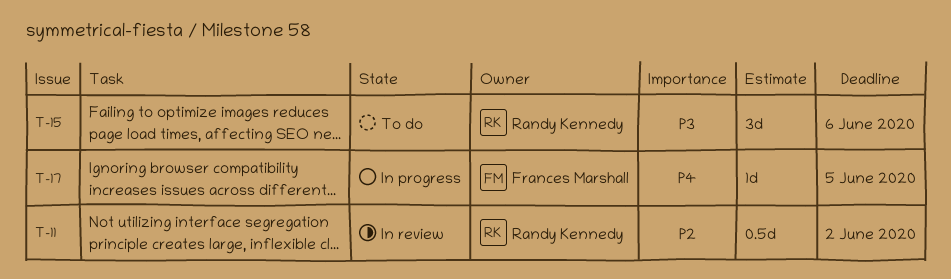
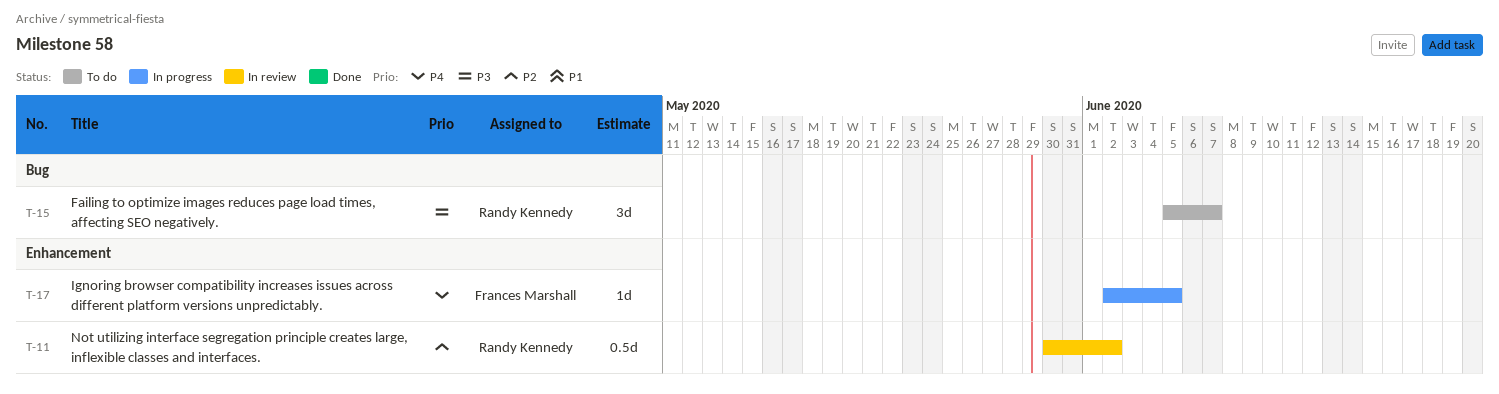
T-15, due: Jun 6 -> Jun 7

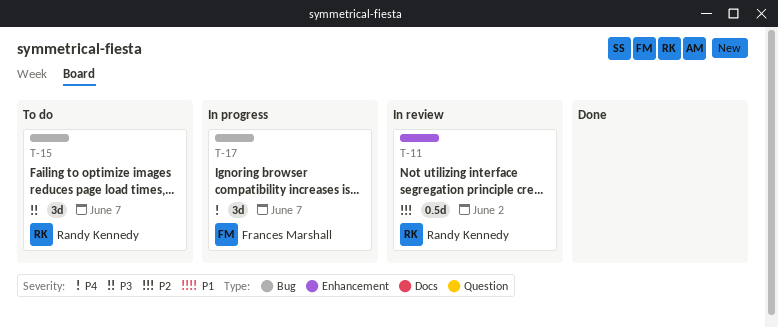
T-17, label: Enhancement -> Bug
T-17, estimate: 1d -> 3d
T-17, due: Jun 5 -> Jun 7

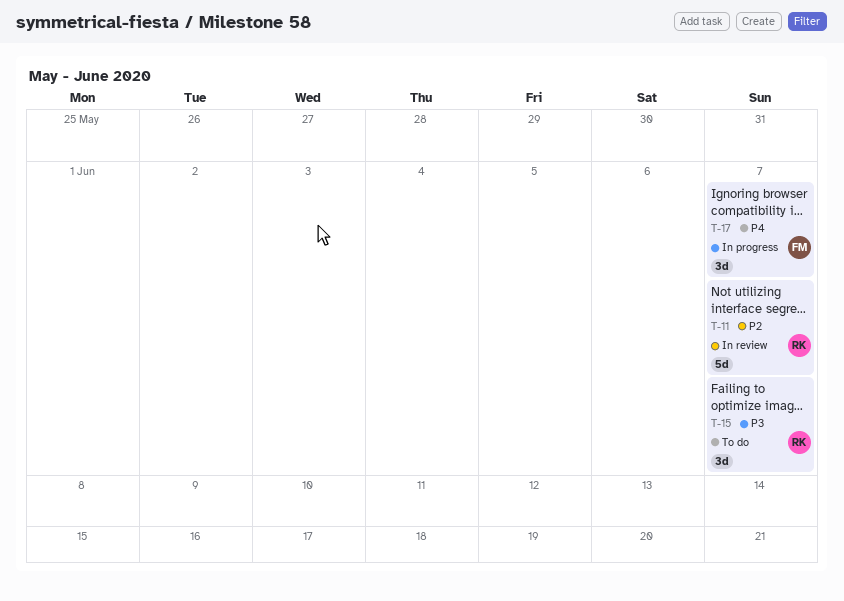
T-11, estimate: 0.5d -> 5d
T-11, due: Jun 2 -> Jun 7

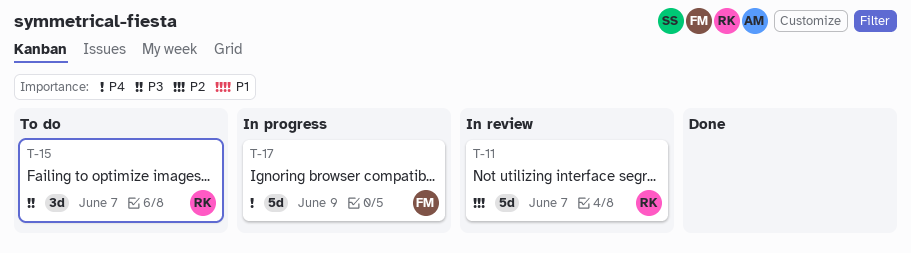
T-17, estimate: 3d -> 5d
T-17, due: Jun 7 -> Jun 9

